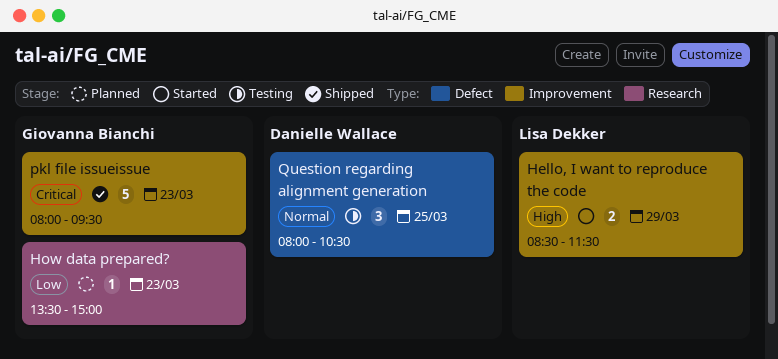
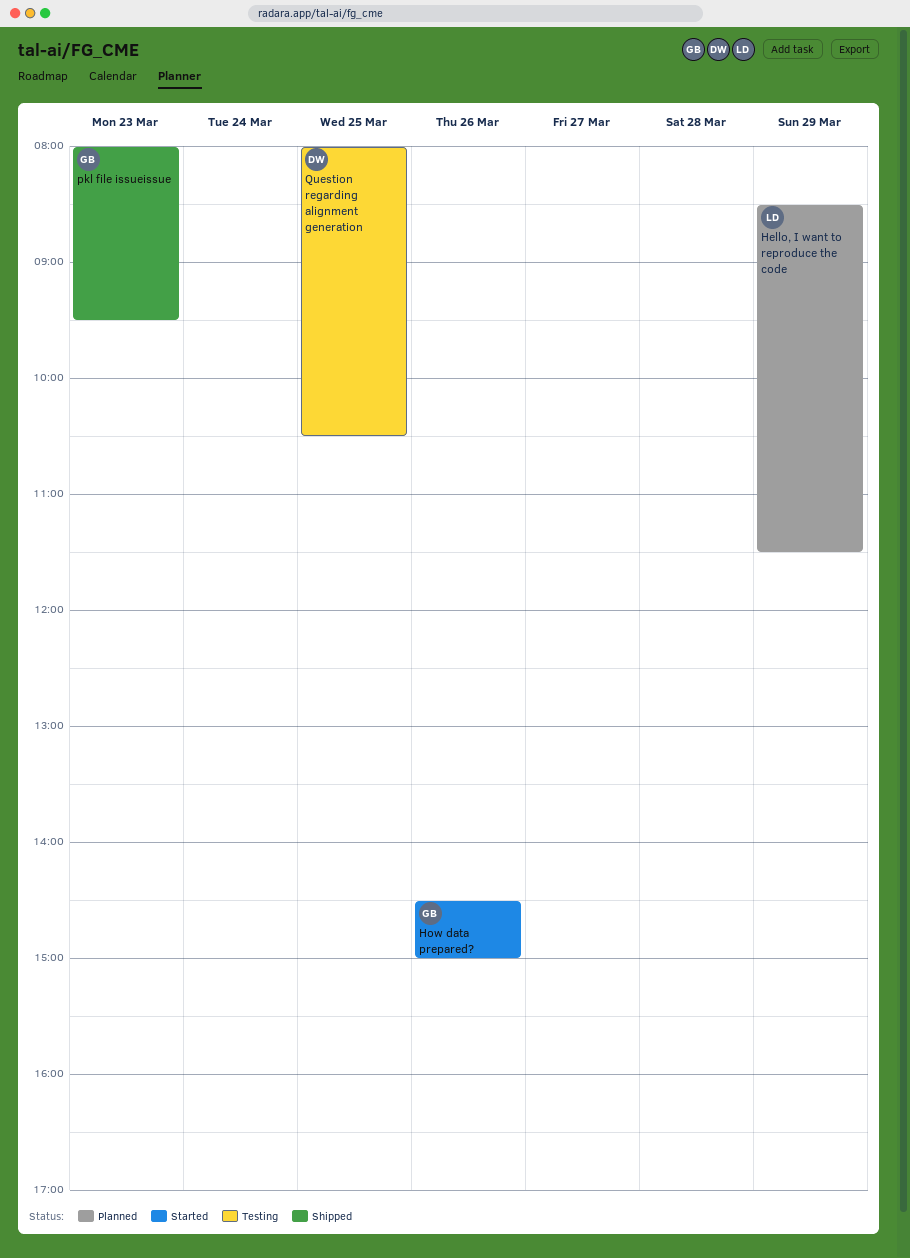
Hello, I want to reproduce the code, status: Started -> Planned
How data prepared?, status: Planned -> Started
How data prepared?, day: Mar 23 -> Mar 26
How data prepared?, begins: 13:30 -> 14:30

